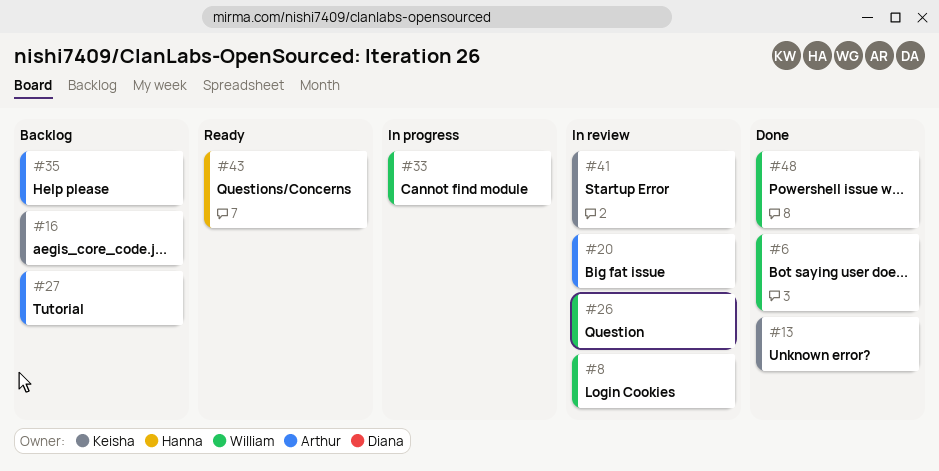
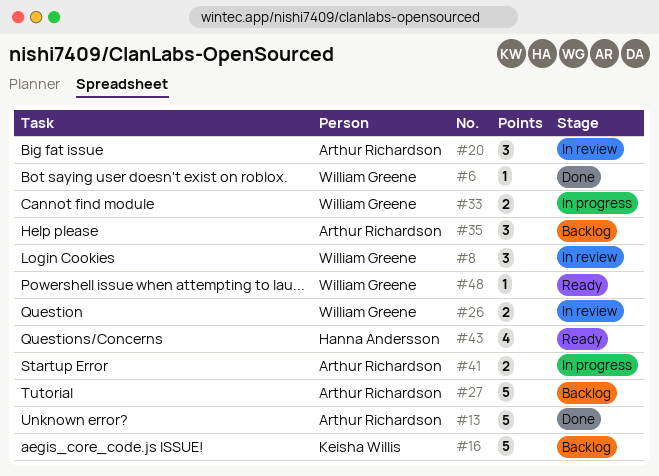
#13, owner: Keisha Willis -> Arthur Richardson
#41, status: In review -> In progress
#41, owner: Keisha Willis -> Arthur Richardson
#48, status: Done -> Ready

